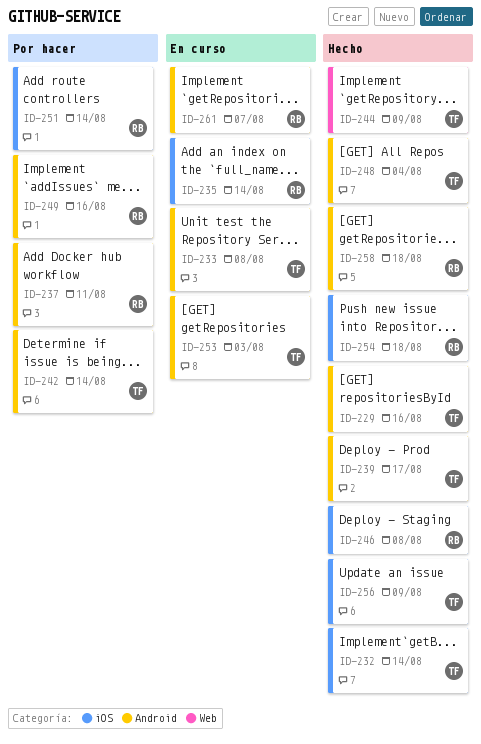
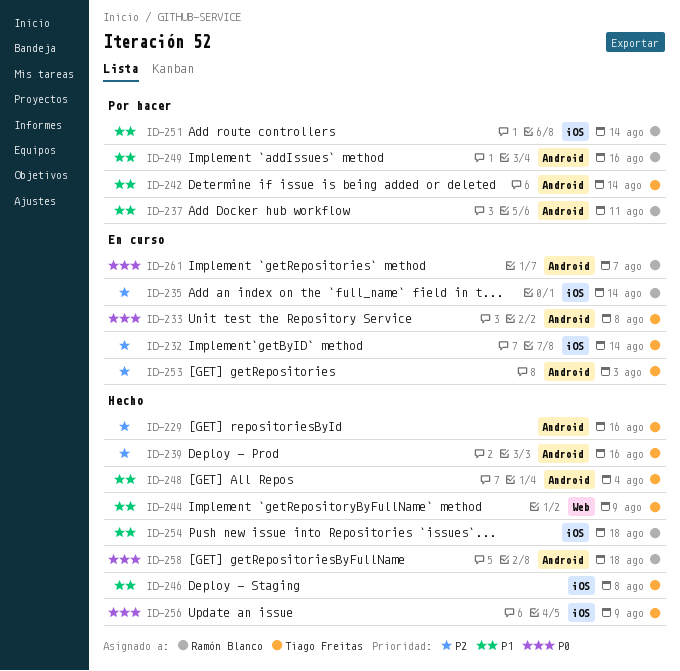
ID-232, status: Hecho -> En curso
ID-239, due: Aug 17 -> Aug 16
ID-246, owner: Ramón Blanco -> Tiago Freitas

